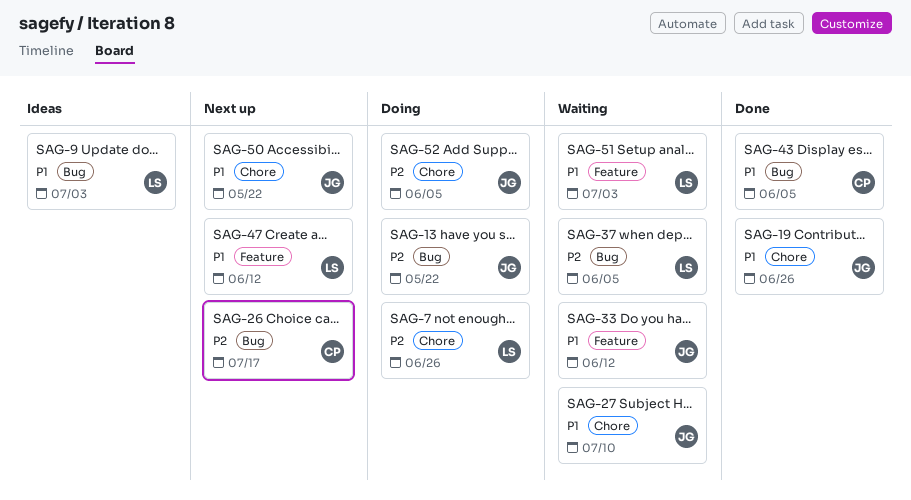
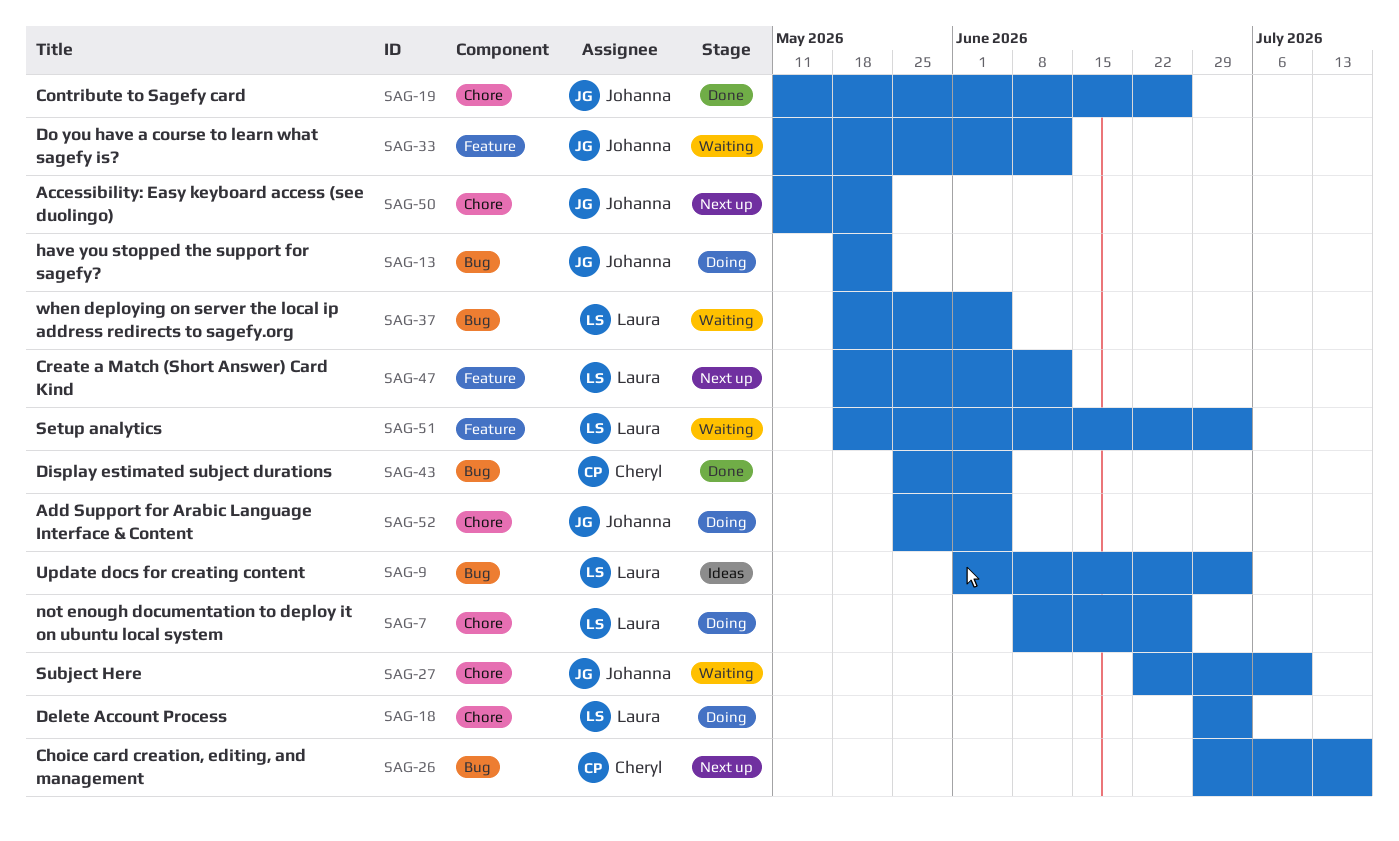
SAG-18: none -> present

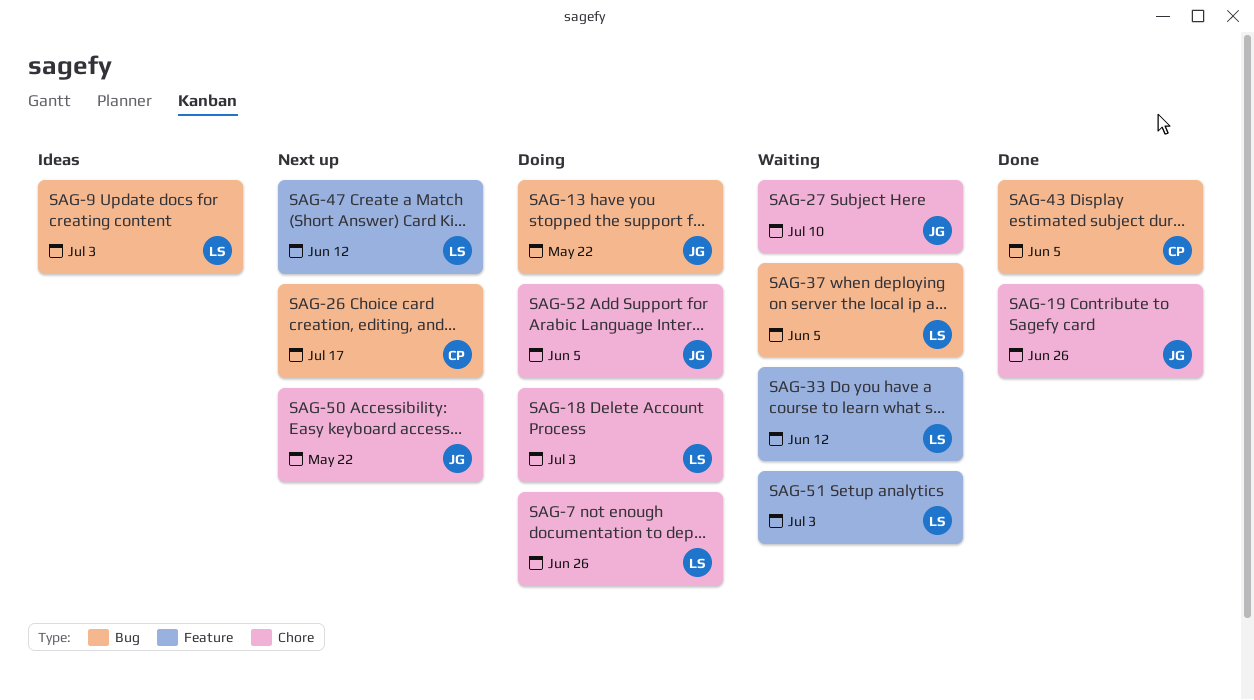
SAG-33, owner: Johanna -> Laura

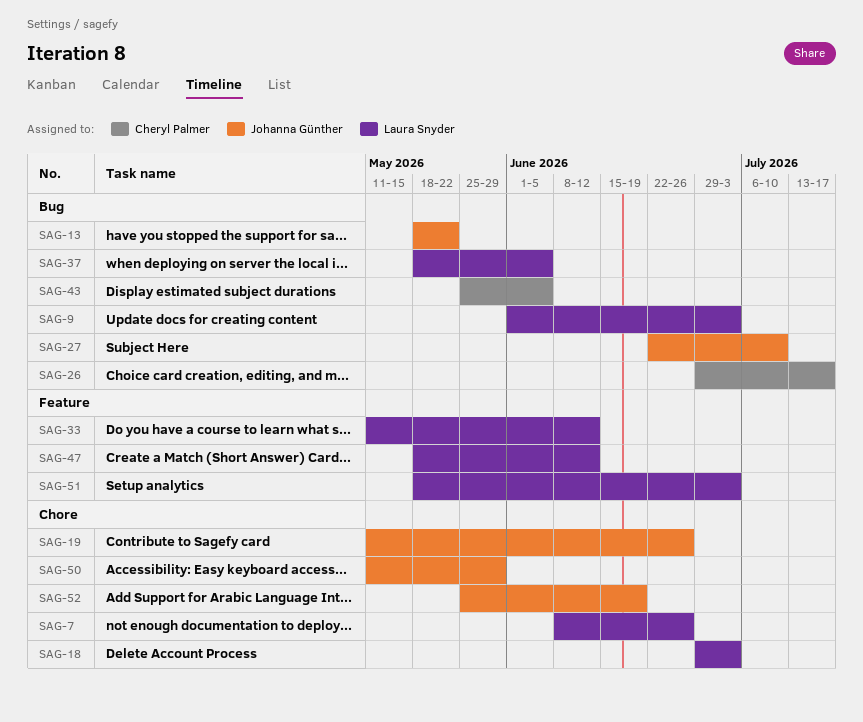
SAG-27, label: Chore -> Bug
SAG-50, due: May 22 -> May 29
SAG-52, due: Jun 5 -> Jun 19

